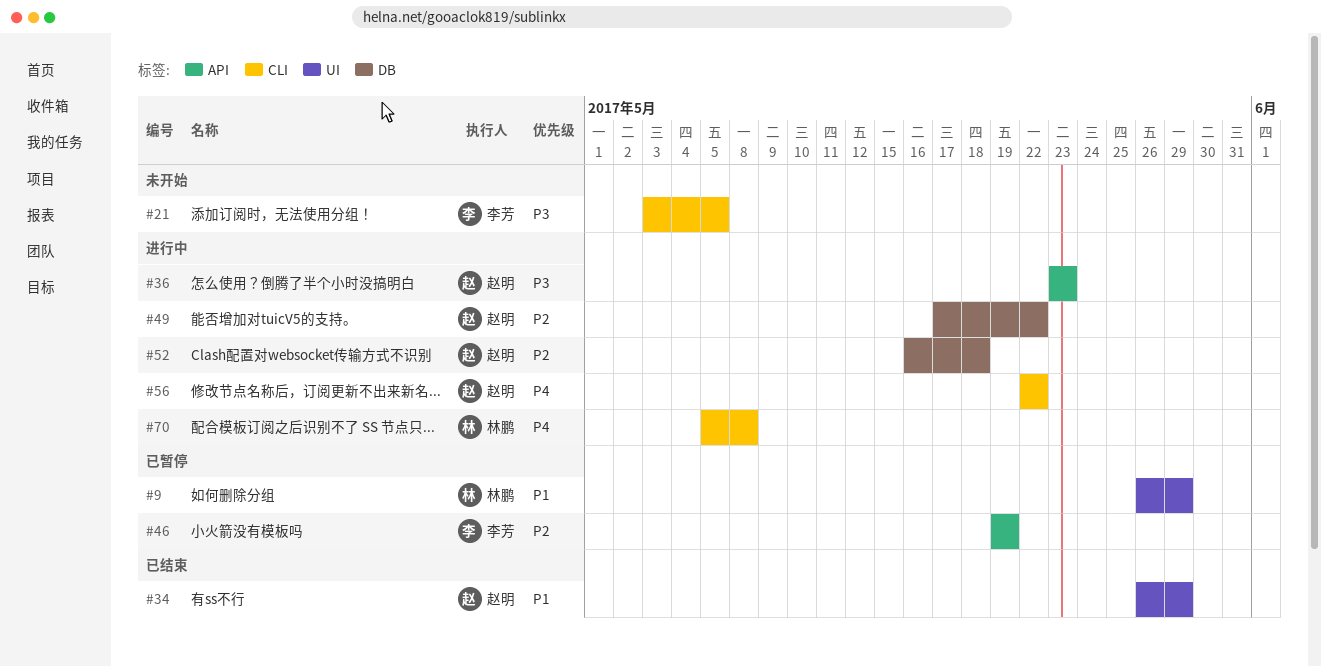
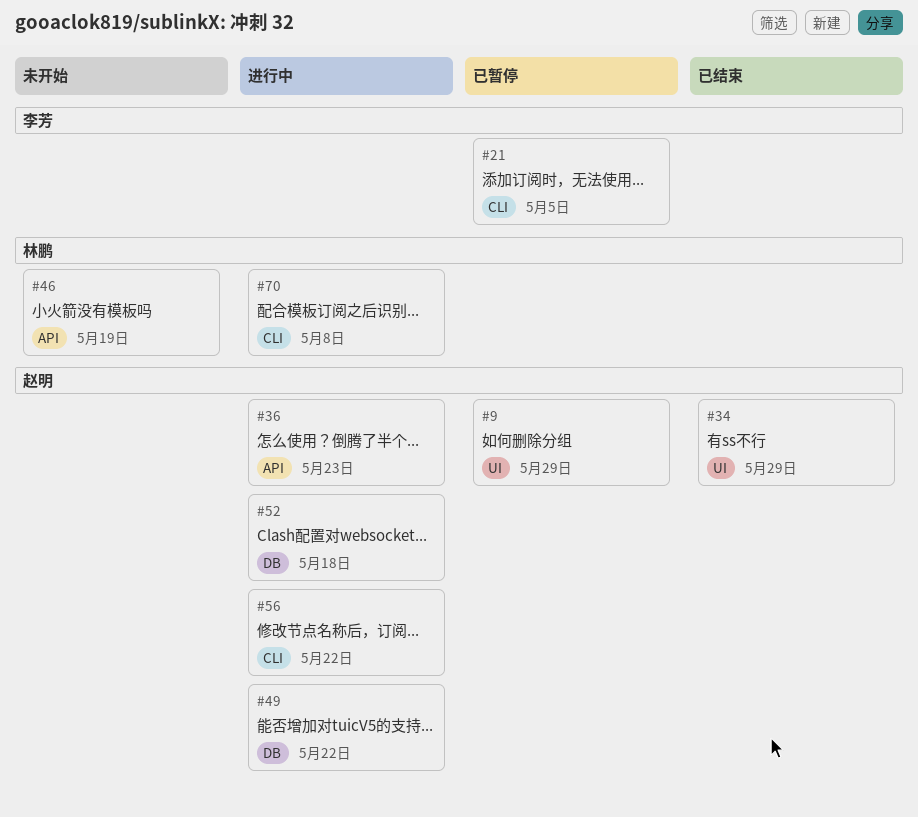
#9, owner: 林鹏 -> 赵明
#21, status: 未开始 -> 已暂停
#46, status: 已暂停 -> 未开始
#46, owner: 李芳 -> 林鹏

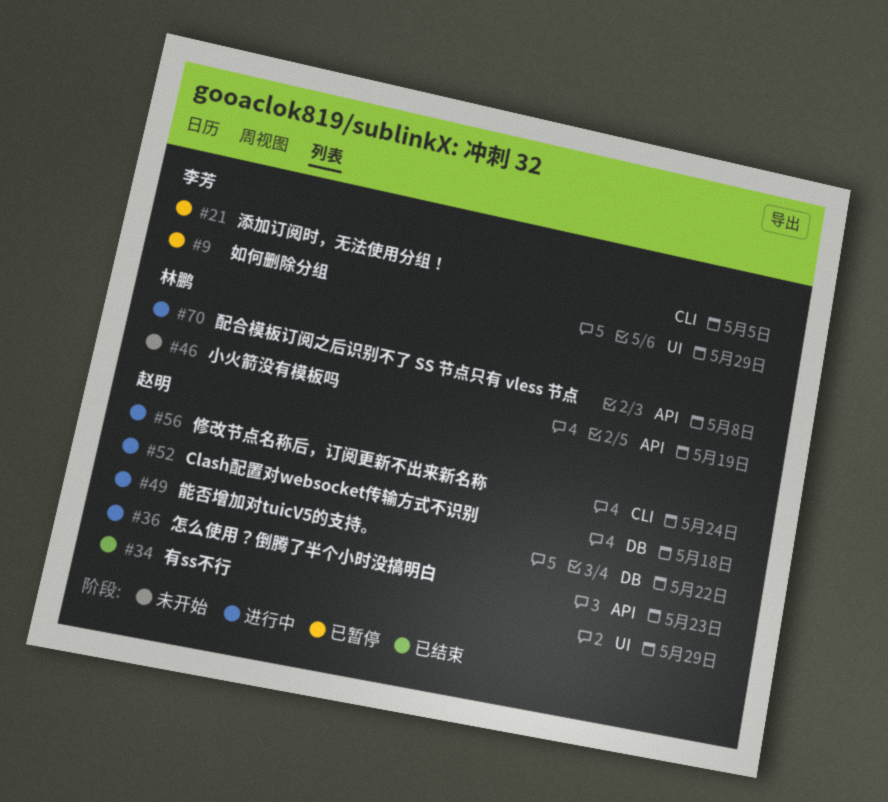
#9, owner: 赵明 -> 李芳
#56, due: May 22 -> May 24
#70, label: CLI -> API

